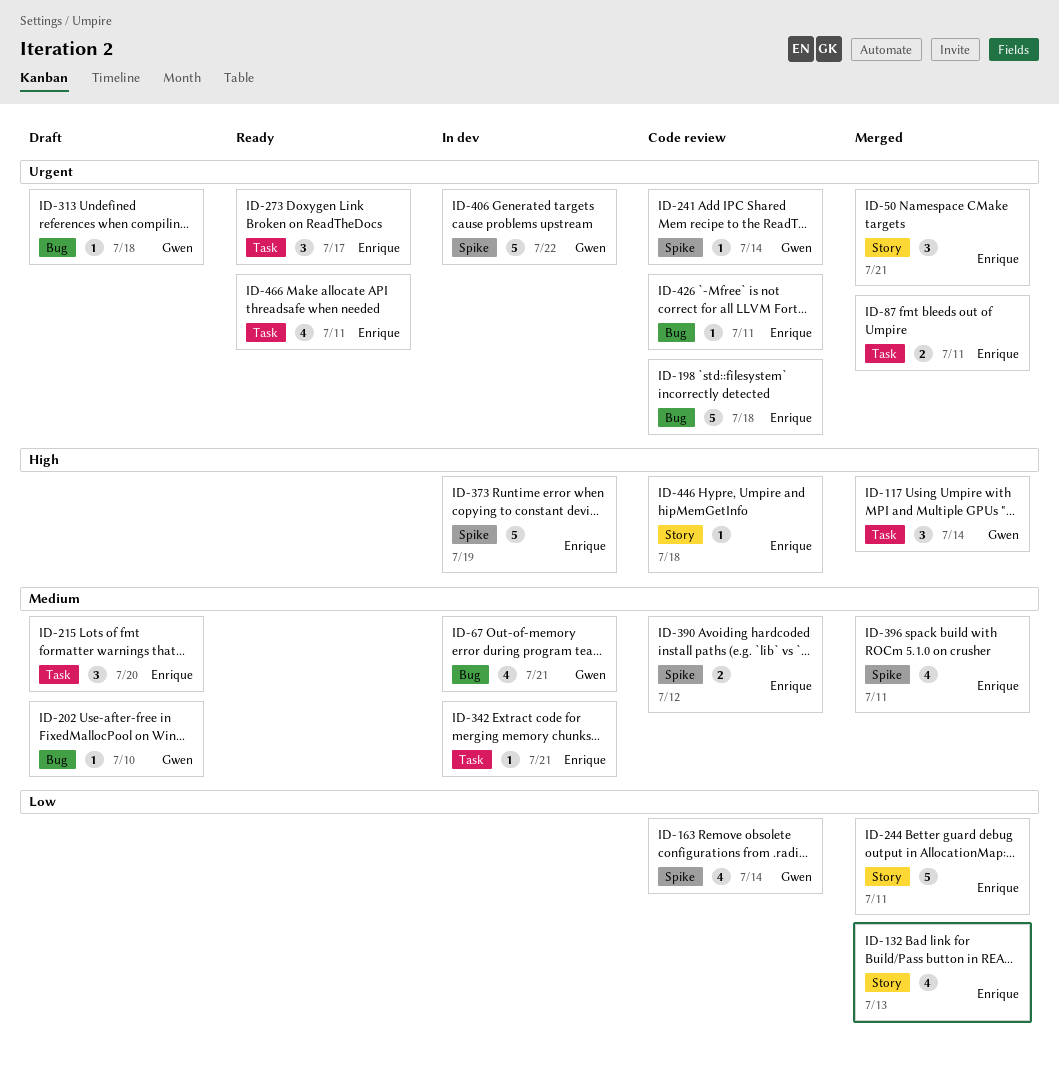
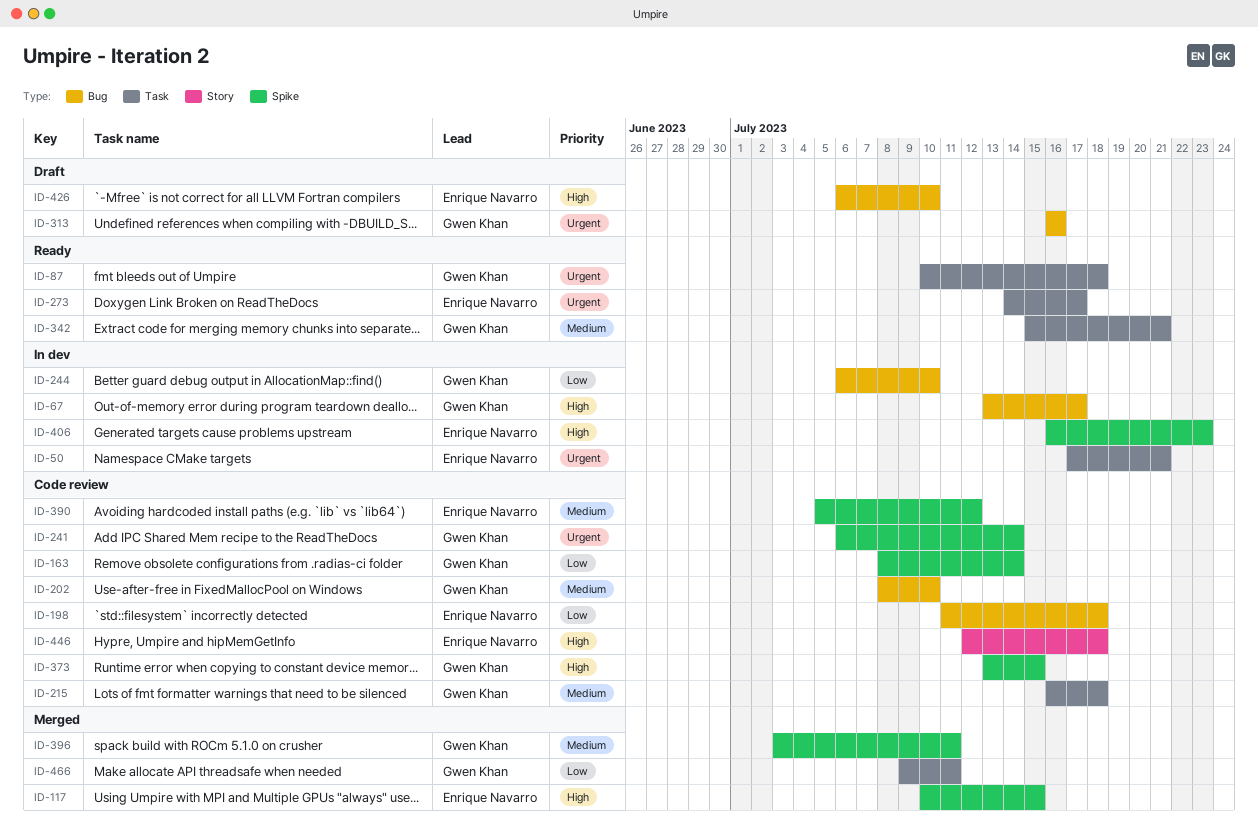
ID-50, status: Merged -> In dev
ID-50, label: Story -> Task
ID-67, priority: Medium -> High
ID-67, due: Jul 21 -> Jul 17
ID-87, status: Merged -> Ready
ID-87, owner: Enrique Navarro -> Gwen Khan
ID-87, due: Jul 11 -> Jul 18
ID-117, owner: Gwen Khan -> Enrique Navarro
ID-117, label: Task -> Spike
ID-117, due: Jul 14 -> Jul 15
ID-132: present -> none
ID-198, priority: Urgent -> Low
ID-202, status: Draft -> Code review
ID-215, status: Draft -> Code review
ID-215, owner: Enrique Navarro -> Gwen Khan
ID-215, due: Jul 20 -> Jul 18
ID-244, status: Merged -> In dev
ID-244, owner: Enrique Navarro -> Gwen Khan
ID-244, label: Story -> Bug
ID-244, due: Jul 11 -> Jul 10
ID-313, due: Jul 18 -> Jul 16
ID-342, status: In dev -> Ready
ID-342, owner: Enrique Navarro -> Gwen Khan
ID-373, status: In dev -> Code review
ID-373, owner: Enrique Navarro -> Gwen Khan
ID-373, due: Jul 19 -> Jul 15
ID-396, owner: Enrique Navarro -> Gwen Khan
ID-406, owner: Gwen Khan -> Enrique Navarro
ID-406, priority: Urgent -> High
ID-406, due: Jul 22 -> Jul 23
ID-426, status: Code review -> Draft
ID-426, priority: Urgent -> High
ID-426, due: Jul 11 -> Jul 10
ID-466, status: Ready -> Merged
ID-466, owner: Enrique Navarro -> Gwen Khan
ID-466, priority: Urgent -> Low

